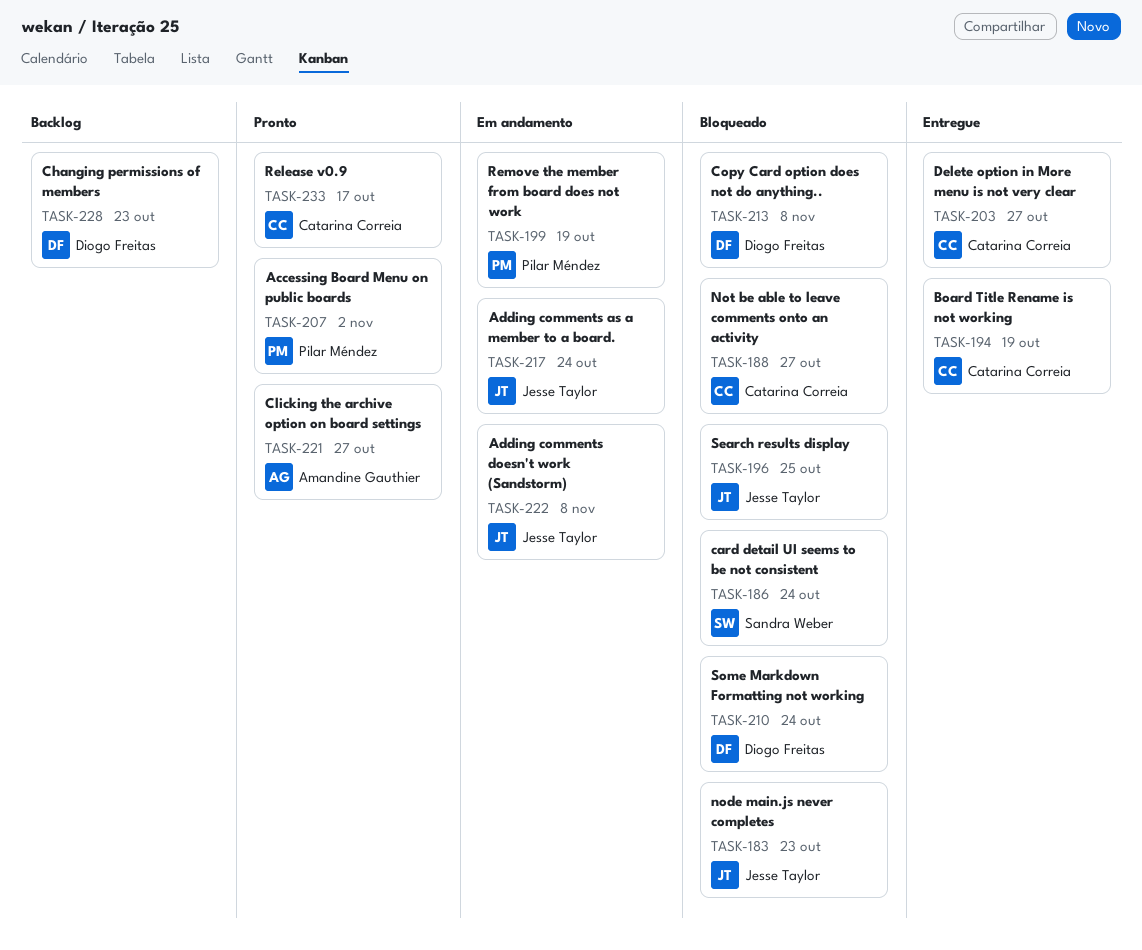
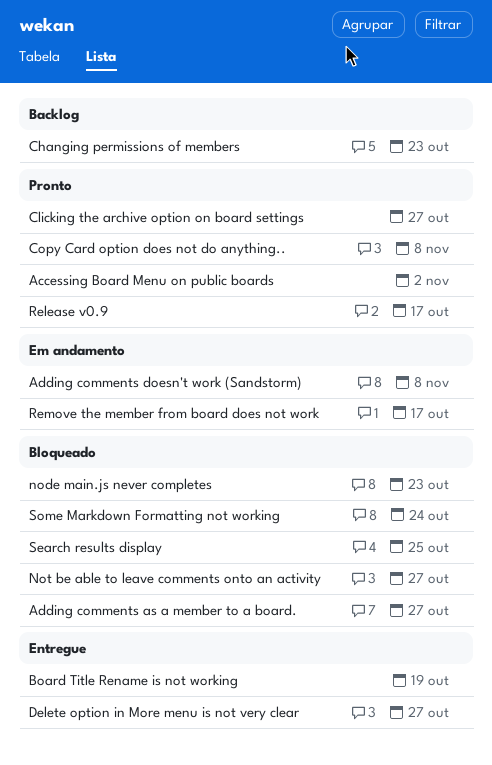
Adding comments as a member to a board., status: Em andamento -> Bloqueado
Adding comments as a member to a board., due: Oct 24 -> Oct 27
card detail UI seems to be not consistent: present -> none
Copy Card option does not do anything.., status: Bloqueado -> Pronto
Remove the member from board does not work, due: Oct 19 -> Oct 17

